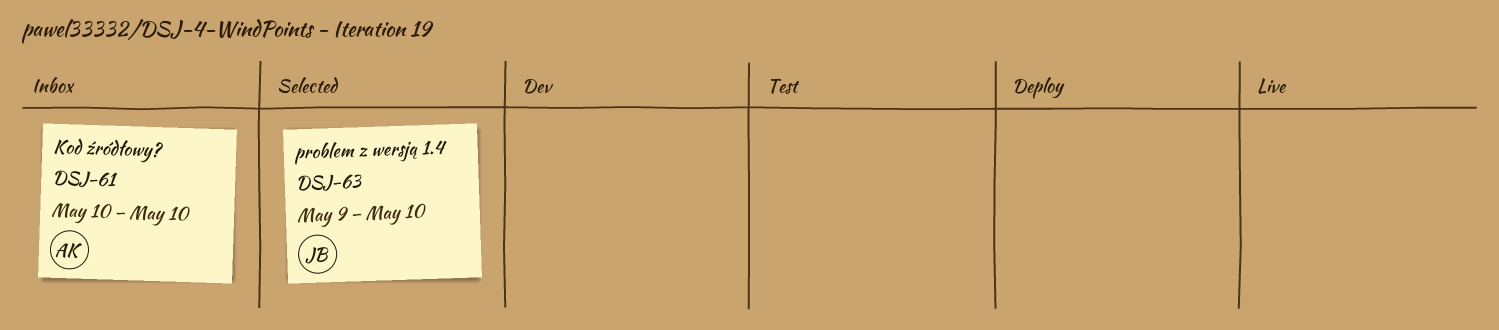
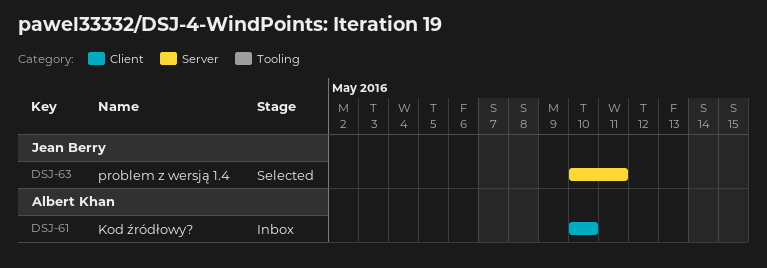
DSJ-63, start: May 9 -> May 10
DSJ-63, due: May 10 -> May 11

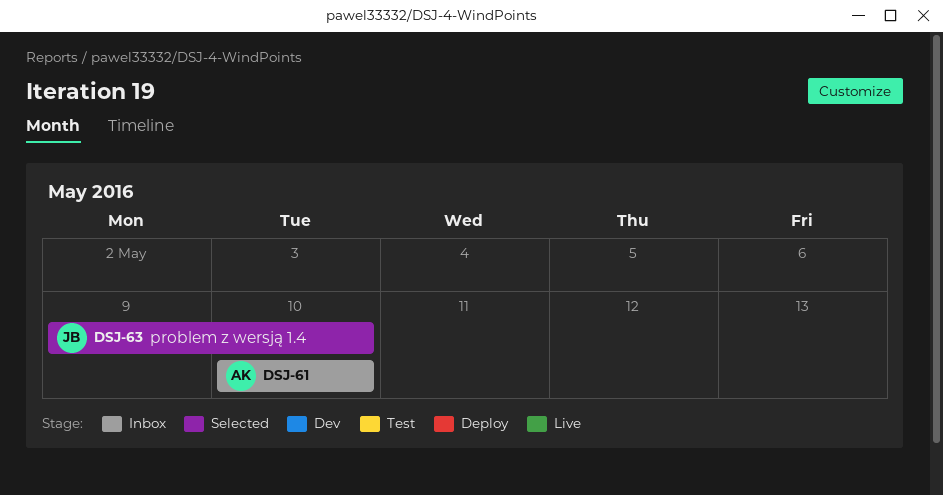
DSJ-63, start: May 10 -> May 9
DSJ-63, due: May 11 -> May 10

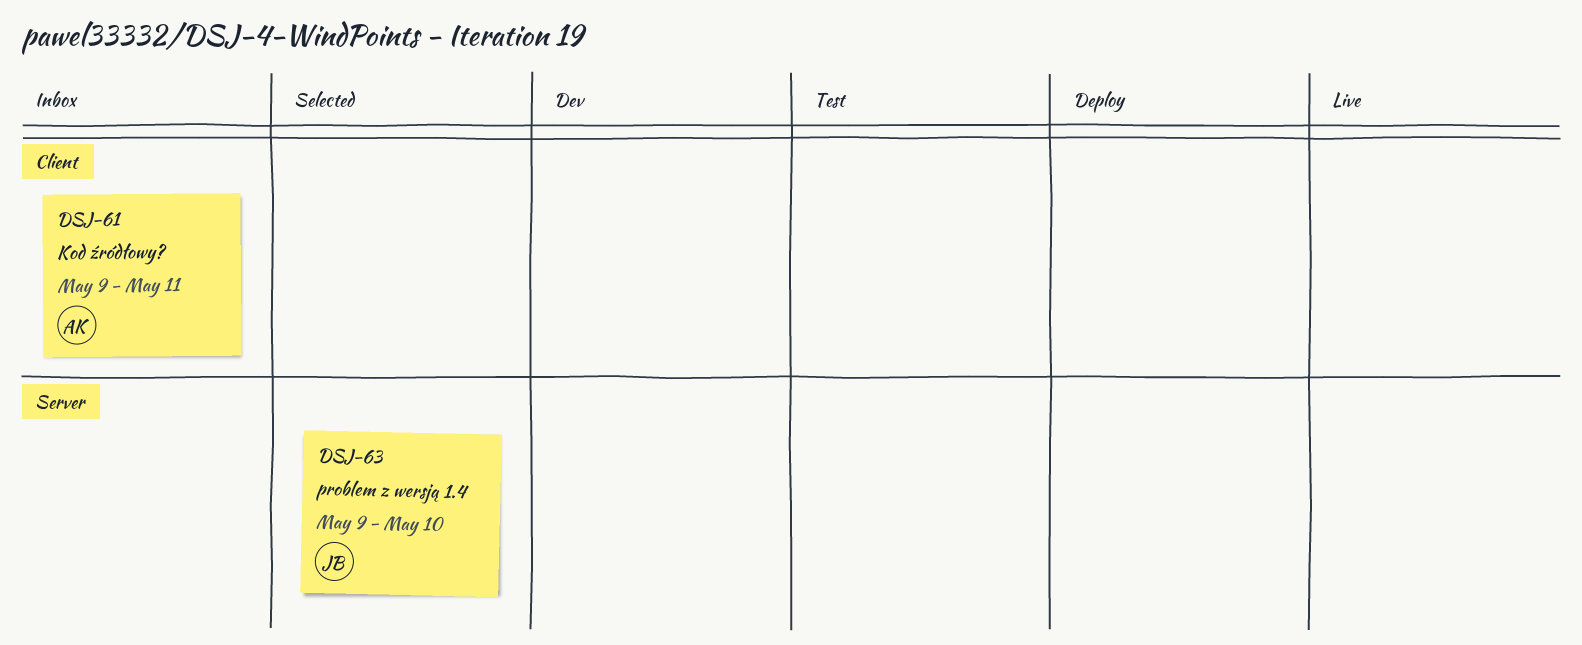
DSJ-61, start: May 10 -> May 9
DSJ-61, due: May 10 -> May 11

